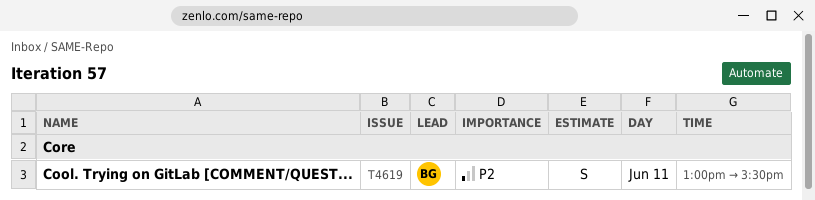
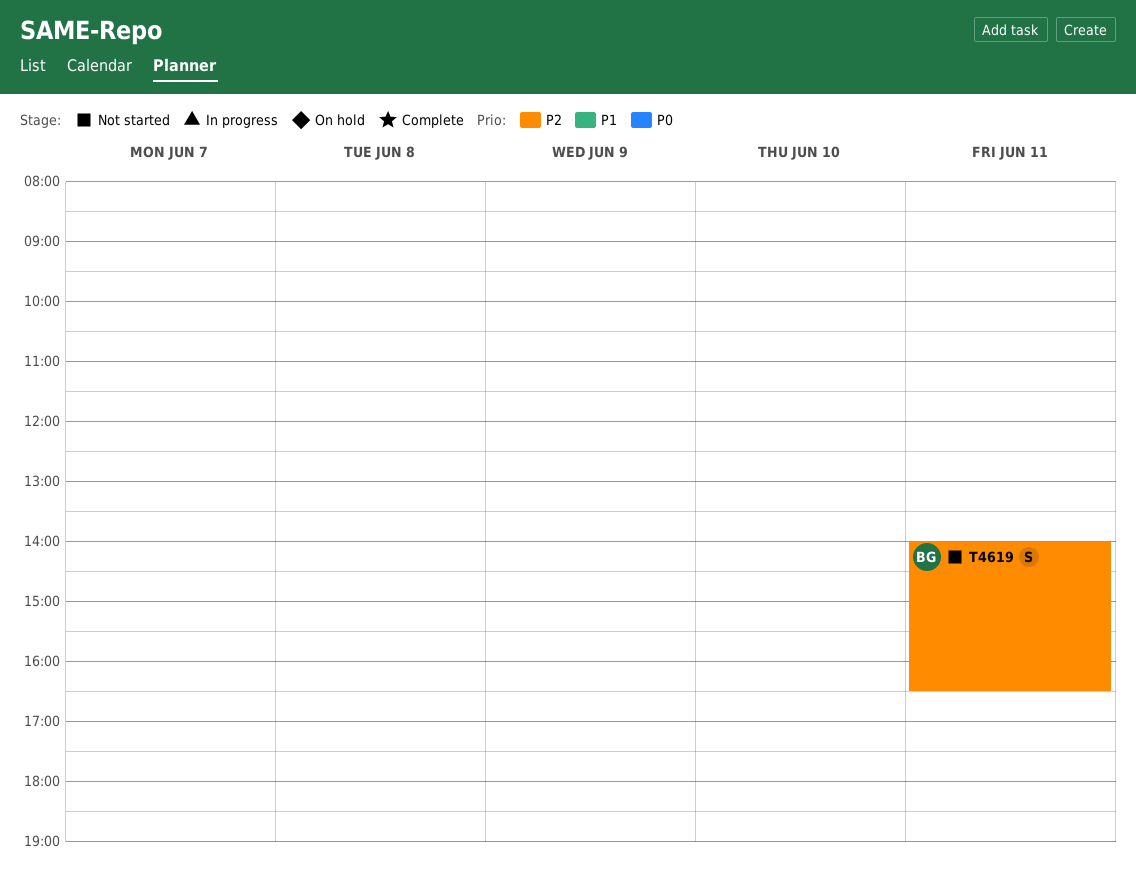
T4619, begins: 13:00 -> 14:00
T4619, ends: 15:30 -> 16:30

